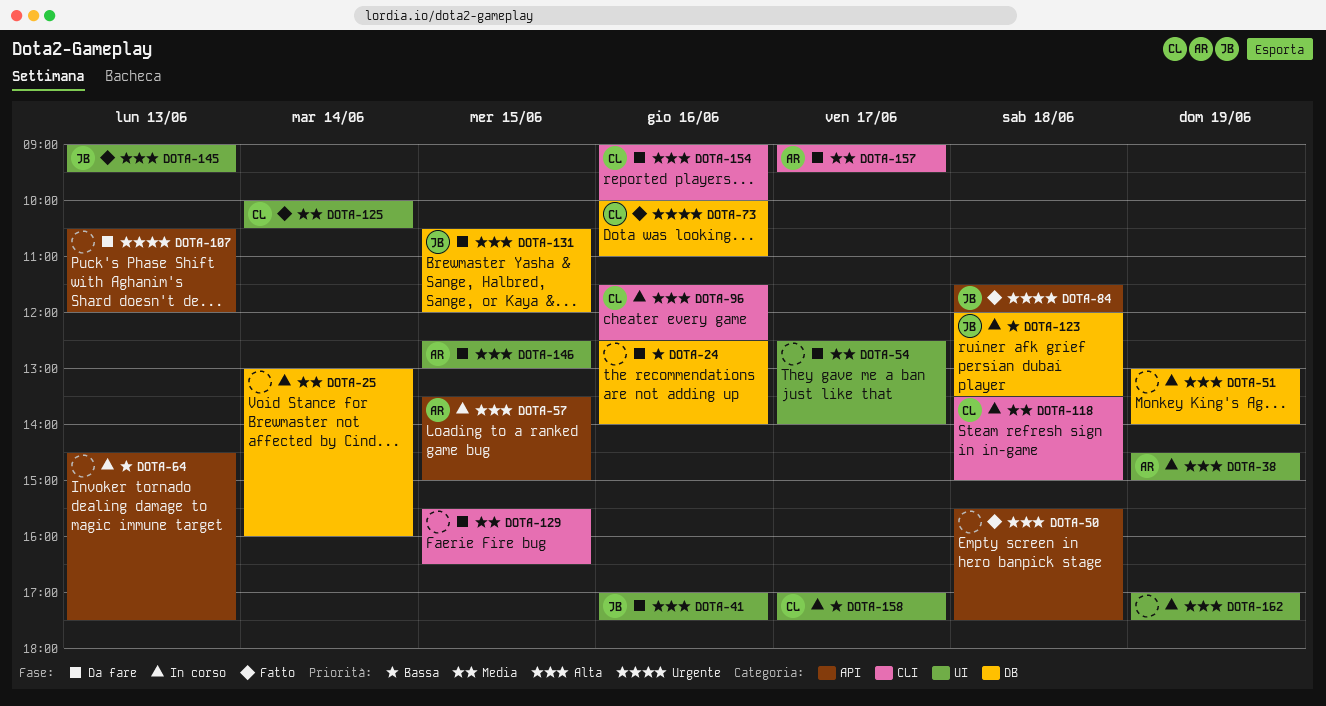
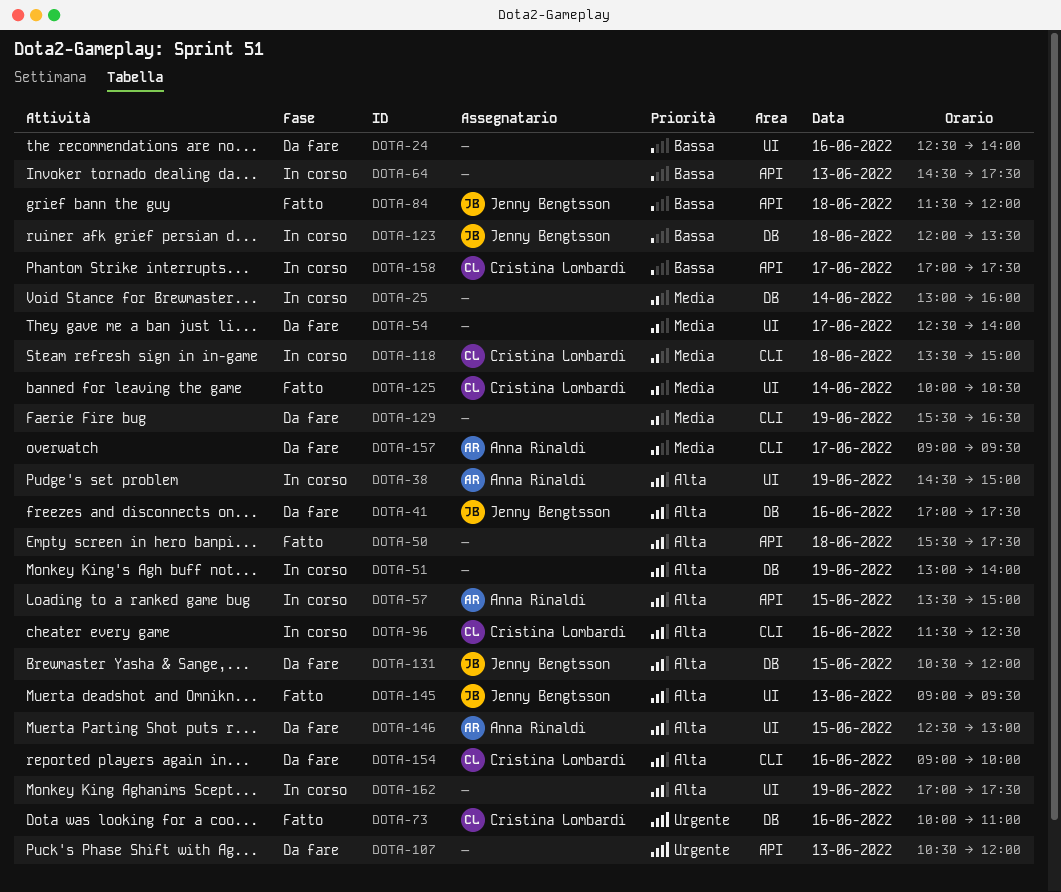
DOTA-24, label: DB -> UI
DOTA-41, label: UI -> DB
DOTA-84, priority: Urgente -> Bassa
DOTA-129, day: Jun 15 -> Jun 19
DOTA-158, label: UI -> API

